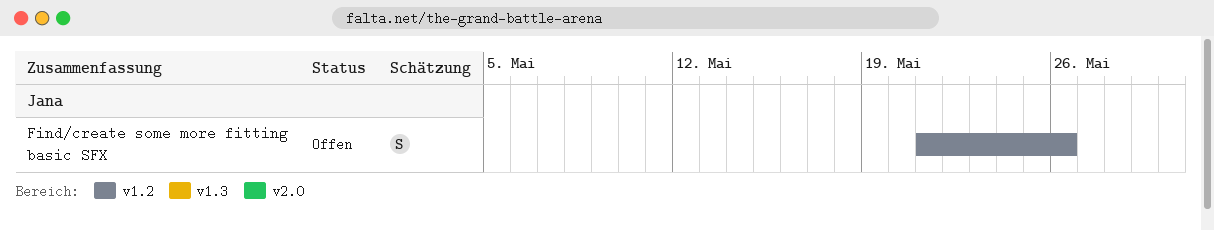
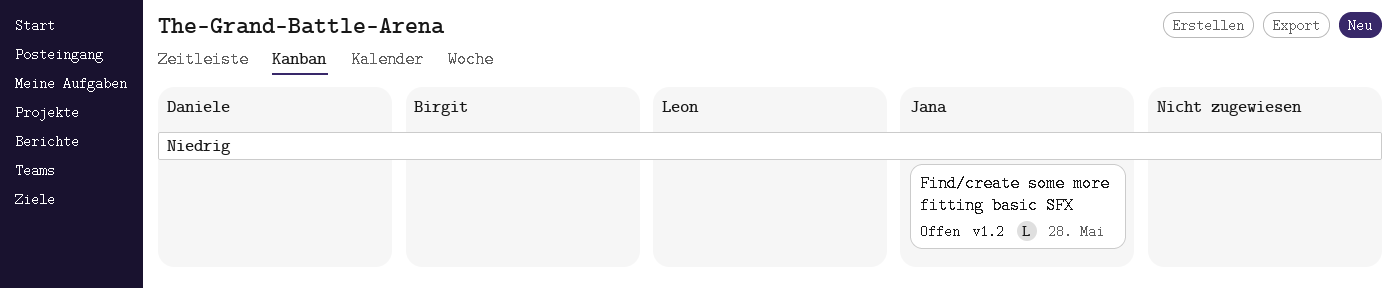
Find/create some more fitting basic SFX, estimate: S -> L
Find/create some more fitting basic SFX, due: May 26 -> May 28

